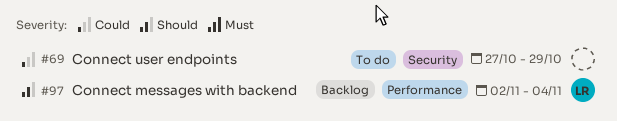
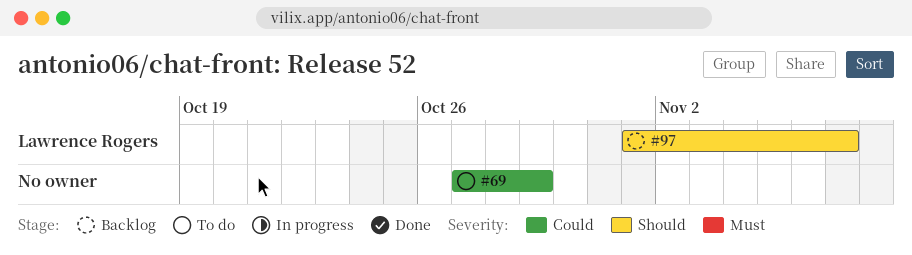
#97, start: Nov 2 -> Nov 1
#97, due: Nov 4 -> Nov 7

